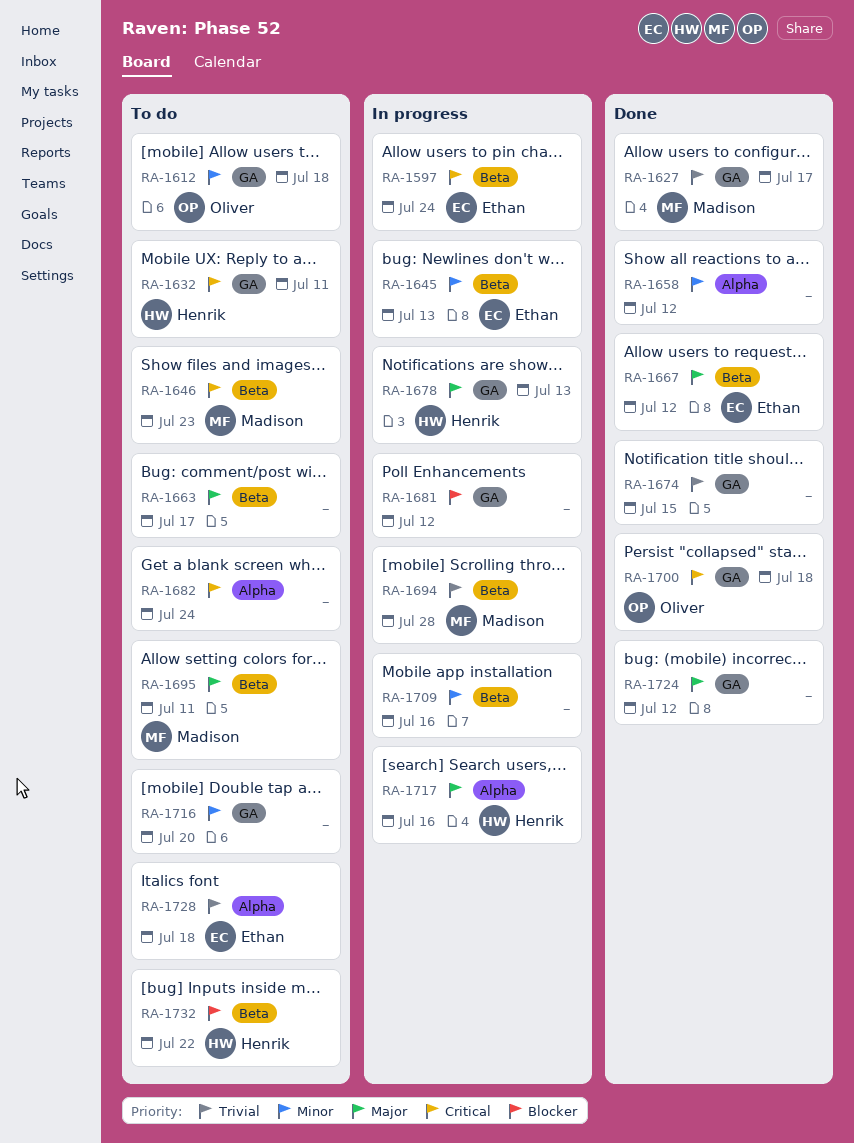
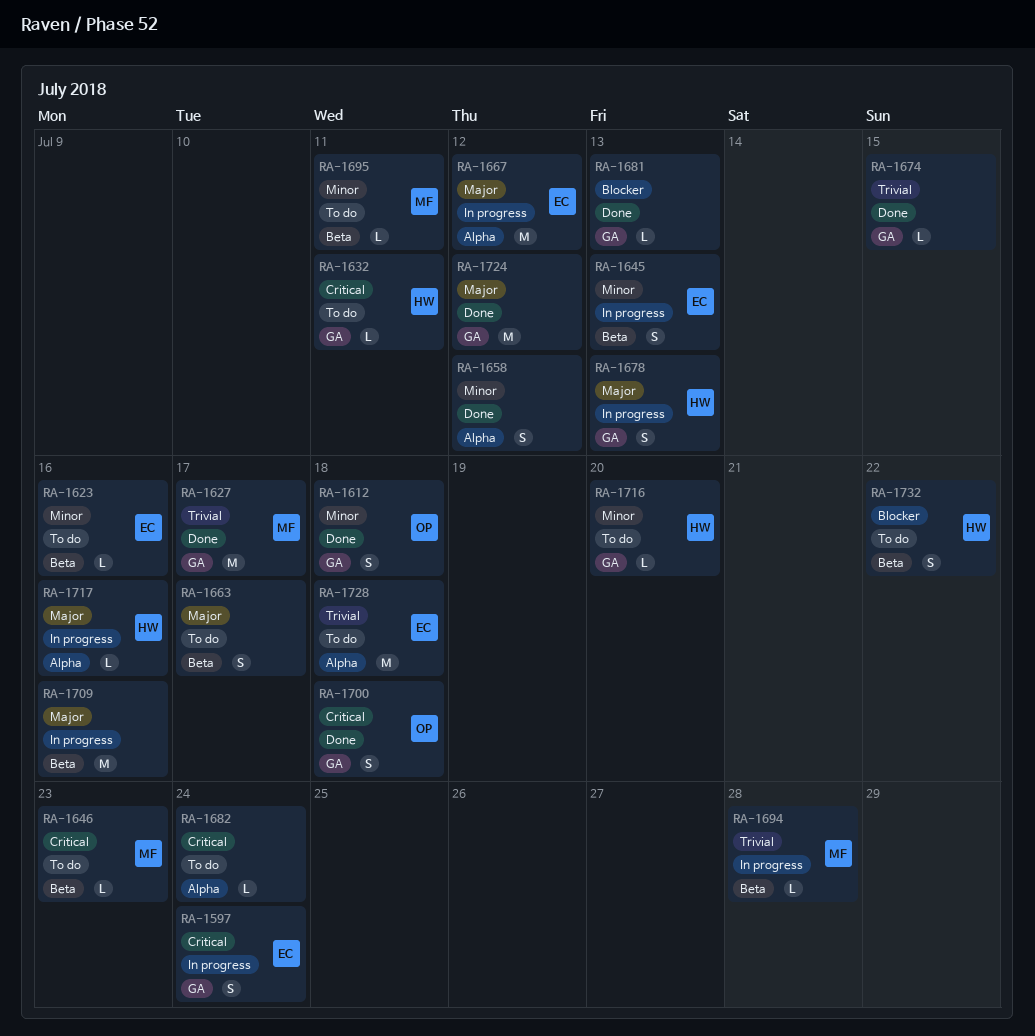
RA-1597, label: Beta -> GA
RA-1612, status: To do -> Done
RA-1623: none -> present
RA-1667, status: Done -> In progress
RA-1667, label: Beta -> Alpha
RA-1681, status: In progress -> Done
RA-1681, due: Jul 12 -> Jul 13
RA-1695, priority: Major -> Minor
RA-1709, priority: Minor -> Major
RA-1716, owner: none -> Henrik

